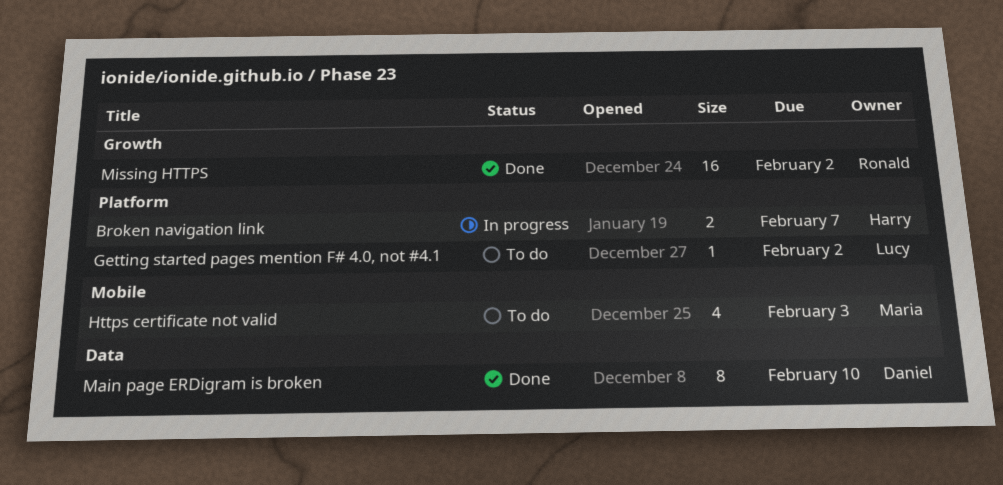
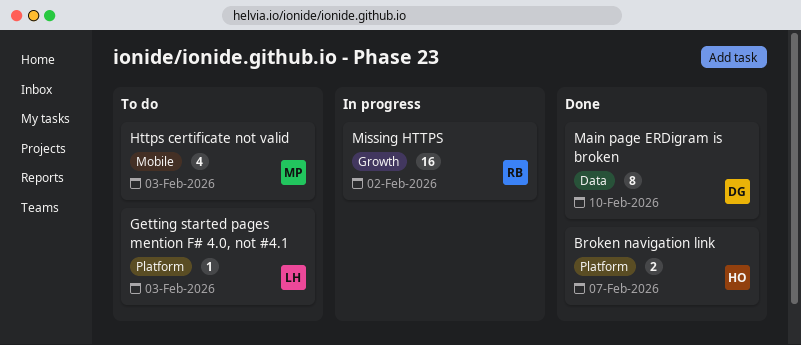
Broken navigation link, status: In progress -> Done
Getting started pages mention F# 4.0, not #4.1, due: Feb 2 -> Feb 3
Missing HTTPS, status: Done -> In progress

